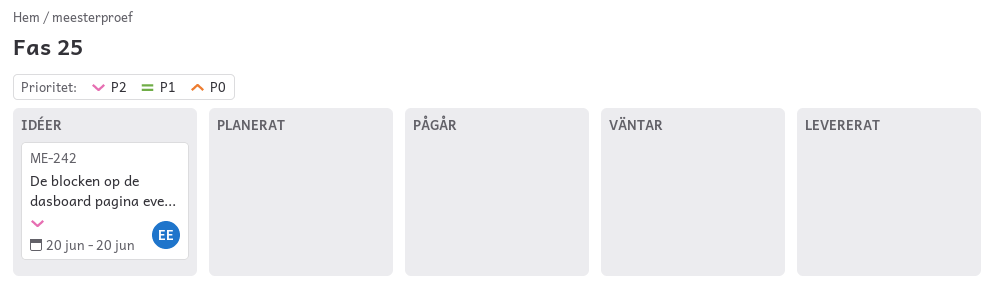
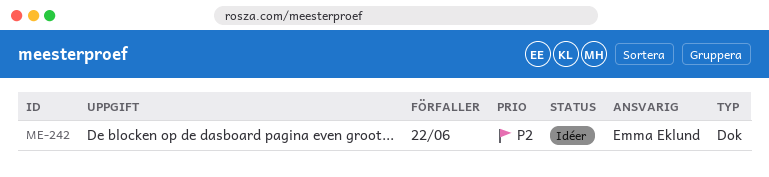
ME-242, due: Jun 20 -> Jun 22

